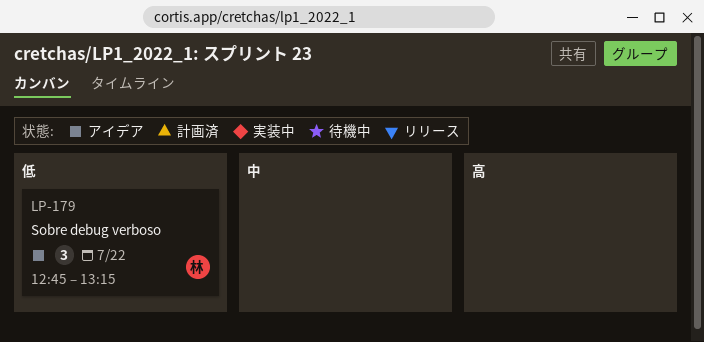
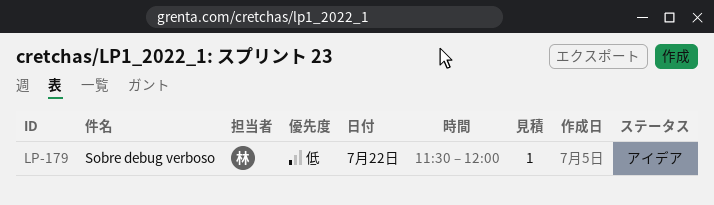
LP-179, estimate: 3 -> 1
LP-179, begins: 12:45 -> 11:30
LP-179, ends: 13:15 -> 12:00

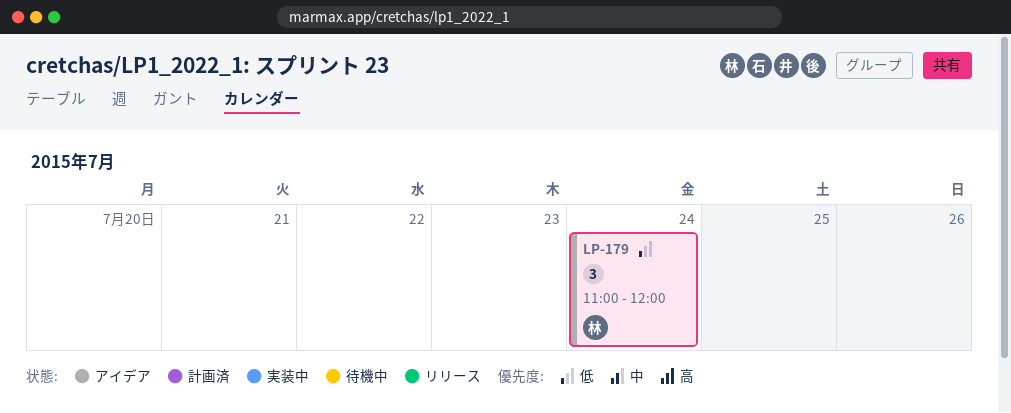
LP-179, estimate: 1 -> 3
LP-179, day: Jul 22 -> Jul 24
LP-179, begins: 11:30 -> 11:00

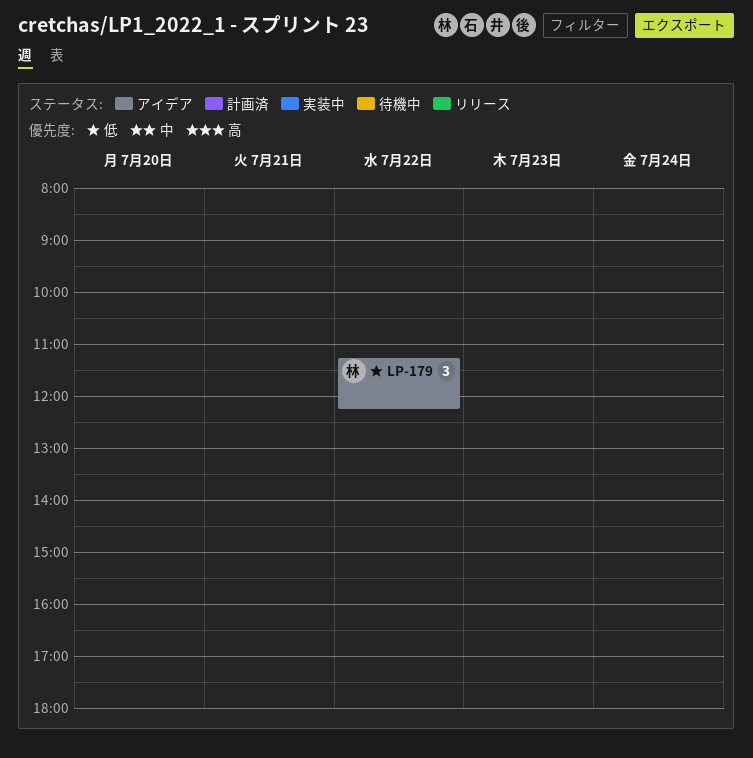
LP-179, day: Jul 24 -> Jul 22
LP-179, begins: 11:00 -> 11:15
LP-179, ends: 12:00 -> 12:15

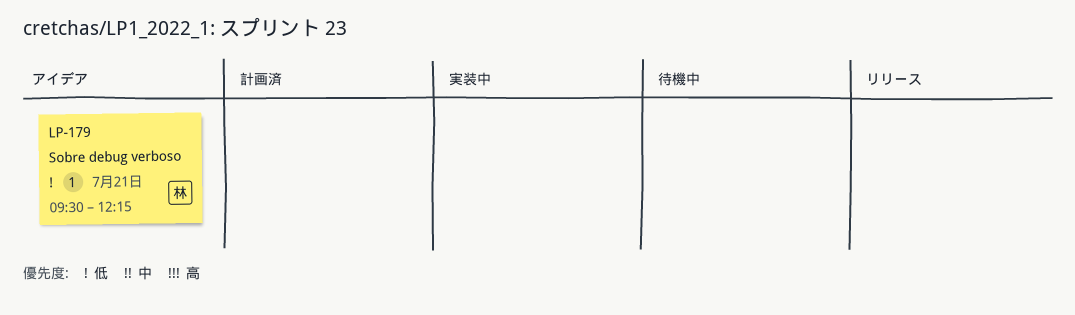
LP-179, estimate: 3 -> 1
LP-179, day: Jul 22 -> Jul 21
LP-179, begins: 11:15 -> 09:30

